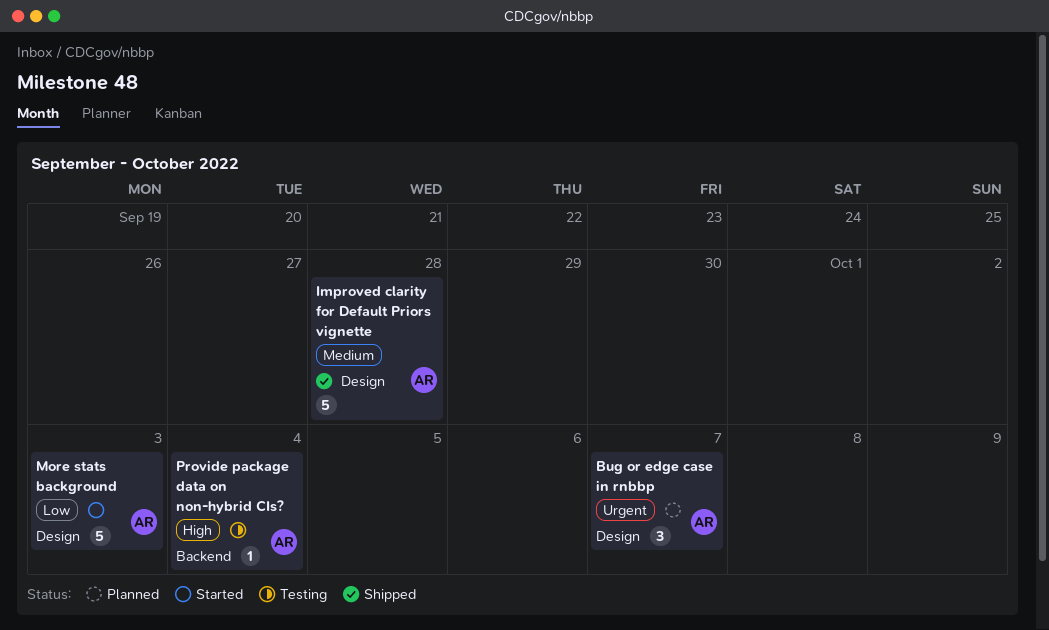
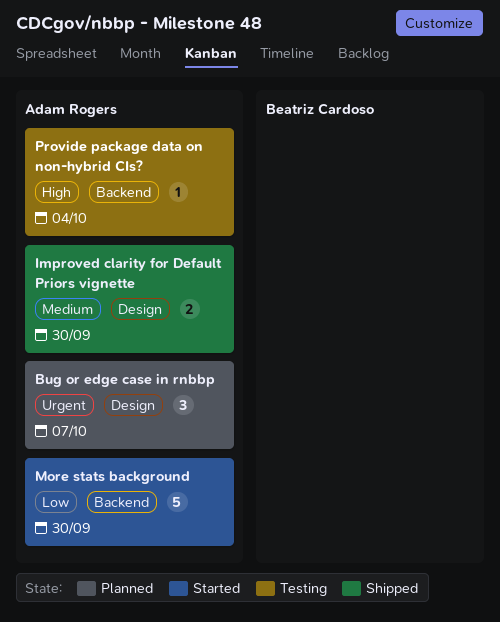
Improved clarity for Default Priors vignette, estimate: 5 -> 2
Improved clarity for Default Priors vignette, due: Sep 28 -> Sep 30
More stats background, label: Design -> Backend
More stats background, due: Oct 3 -> Sep 30

